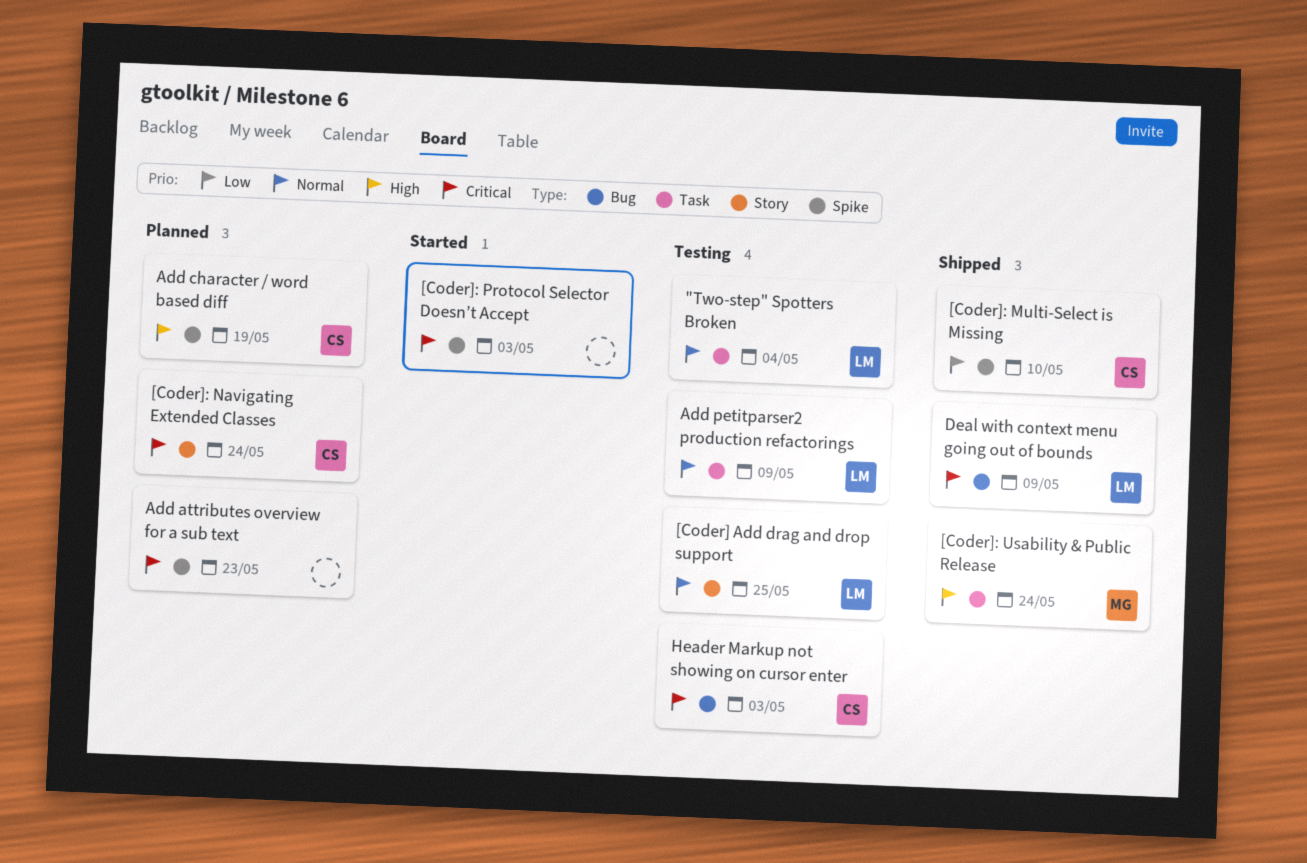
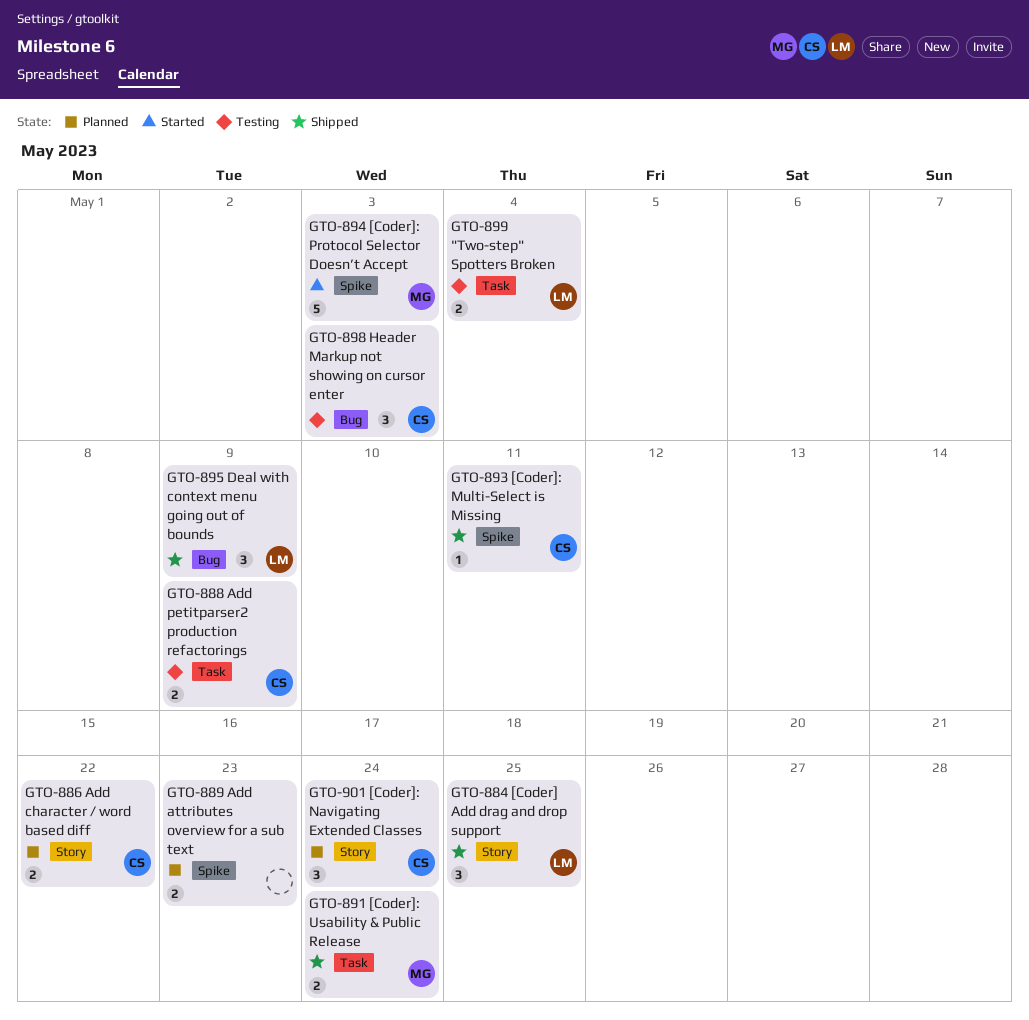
[Coder] Add drag and drop support, status: Testing -> Shipped
[Coder]: Multi-Select is Missing, due: May 10 -> May 11
[Coder]: Protocol Selector Doesn’t Accept, owner: none -> MG
Add character / word based diff, label: Spike -> Story
Add character / word based diff, due: May 19 -> May 22
Add petitparser2 production refactorings, owner: LM -> CS

